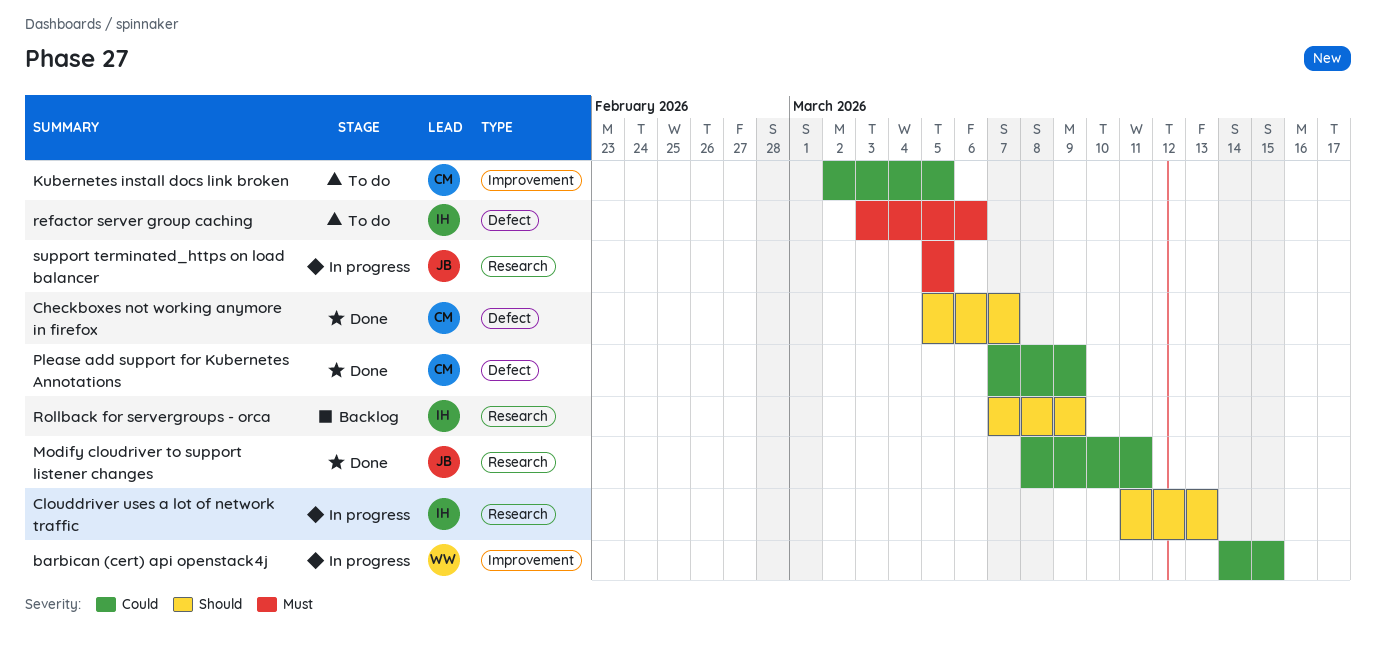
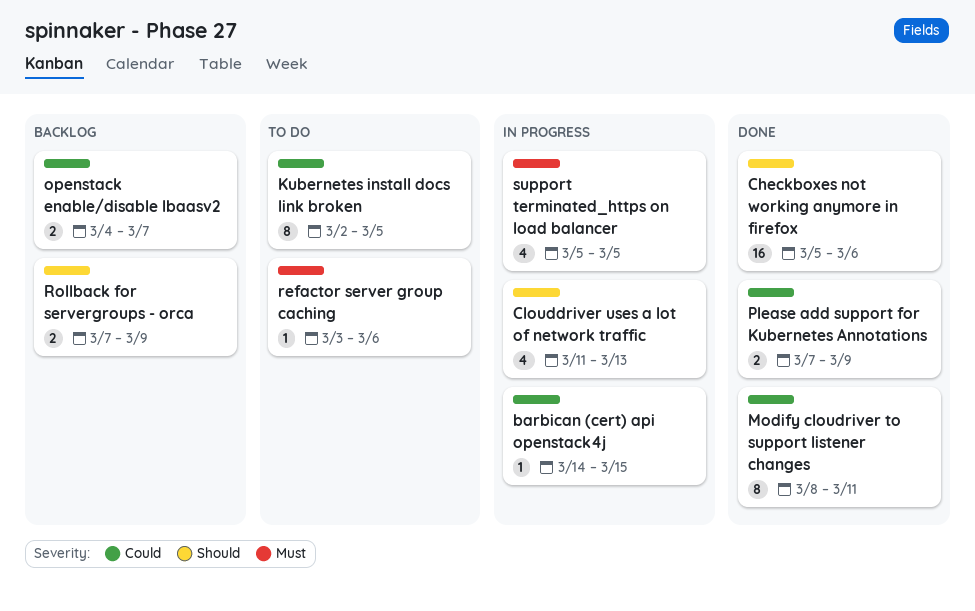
Checkboxes not working anymore in firefox, due: Mar 7 -> Mar 6
openstack enable/disable lbaasv2: none -> present

